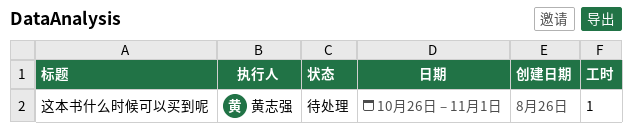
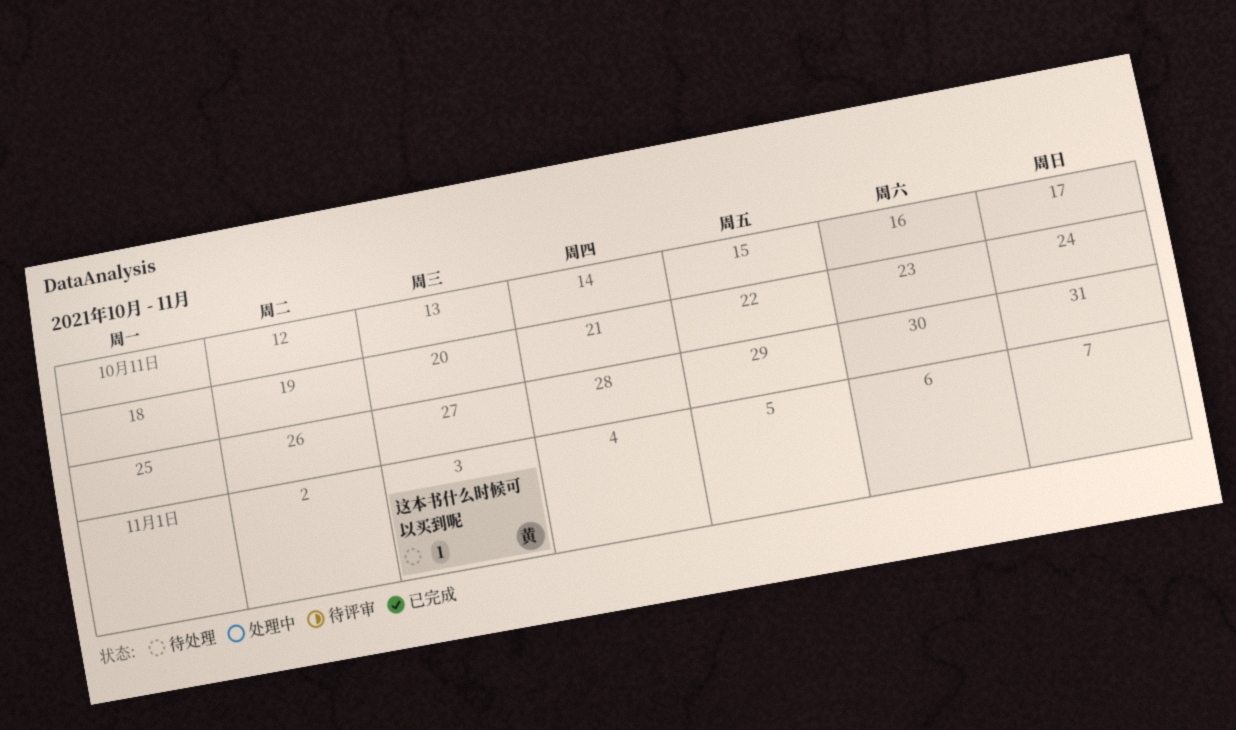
这本书什么时候可以买到呢, due: Nov 1 -> Nov 3

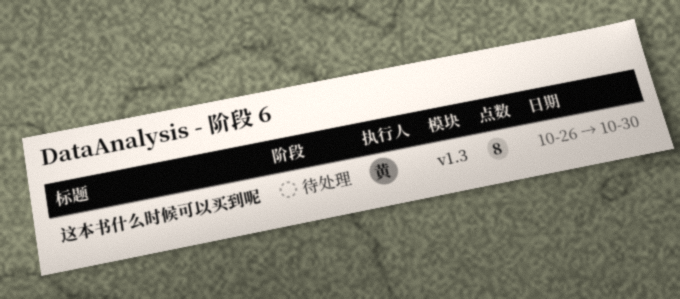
这本书什么时候可以买到呢, estimate: 1 -> 8
这本书什么时候可以买到呢, due: Nov 3 -> Oct 30

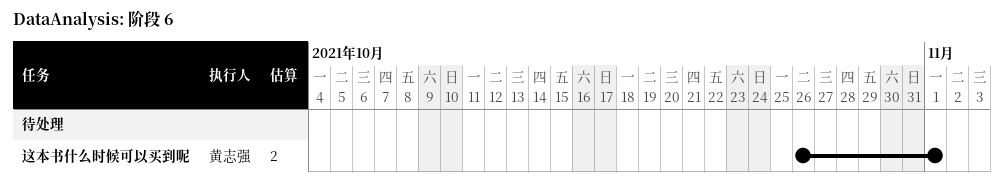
这本书什么时候可以买到呢, estimate: 8 -> 2
这本书什么时候可以买到呢, due: Oct 30 -> Nov 1

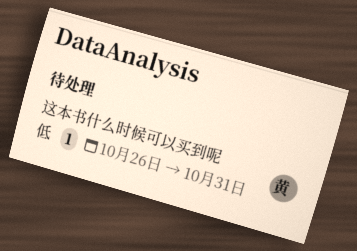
这本书什么时候可以买到呢, estimate: 2 -> 1
这本书什么时候可以买到呢, due: Nov 1 -> Oct 31

